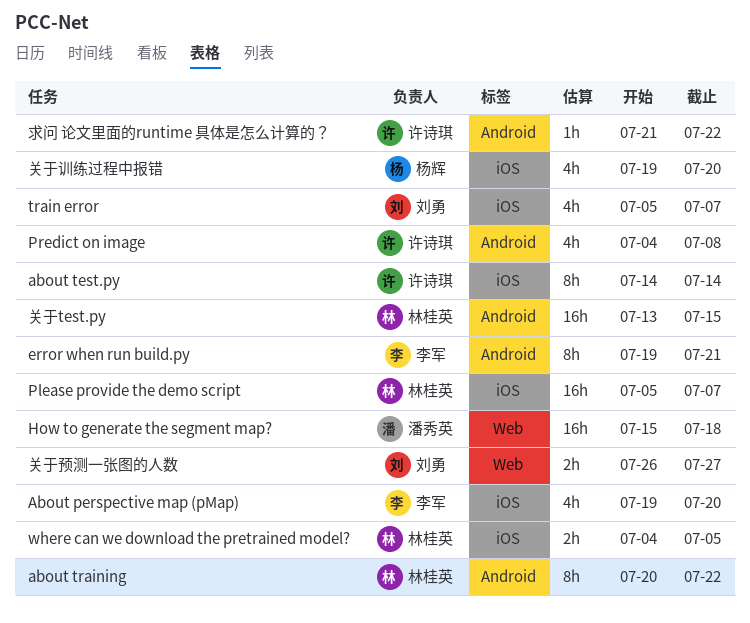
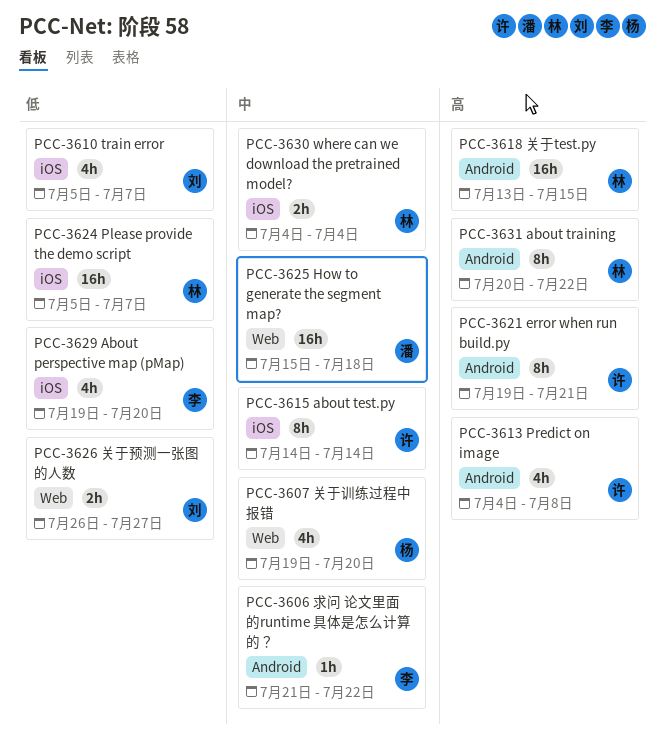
error when run build.py, owner: 李军 -> 许诗琪
where can we download the pretrained model?, due: Jul 5 -> Jul 4
关于训练过程中报错, label: iOS -> Web
求问 论文里面的runtime 具体是怎么计算的？, owner: 许诗琪 -> 李军

